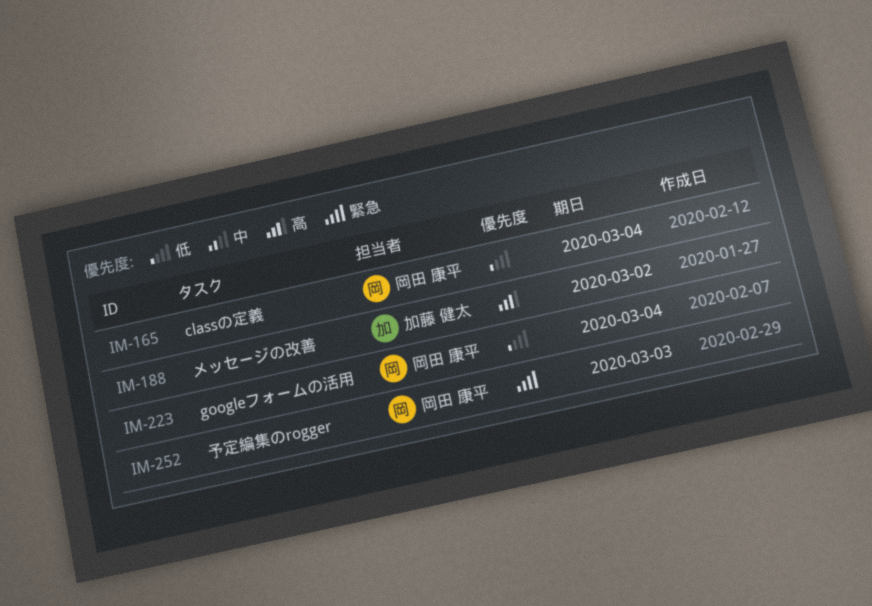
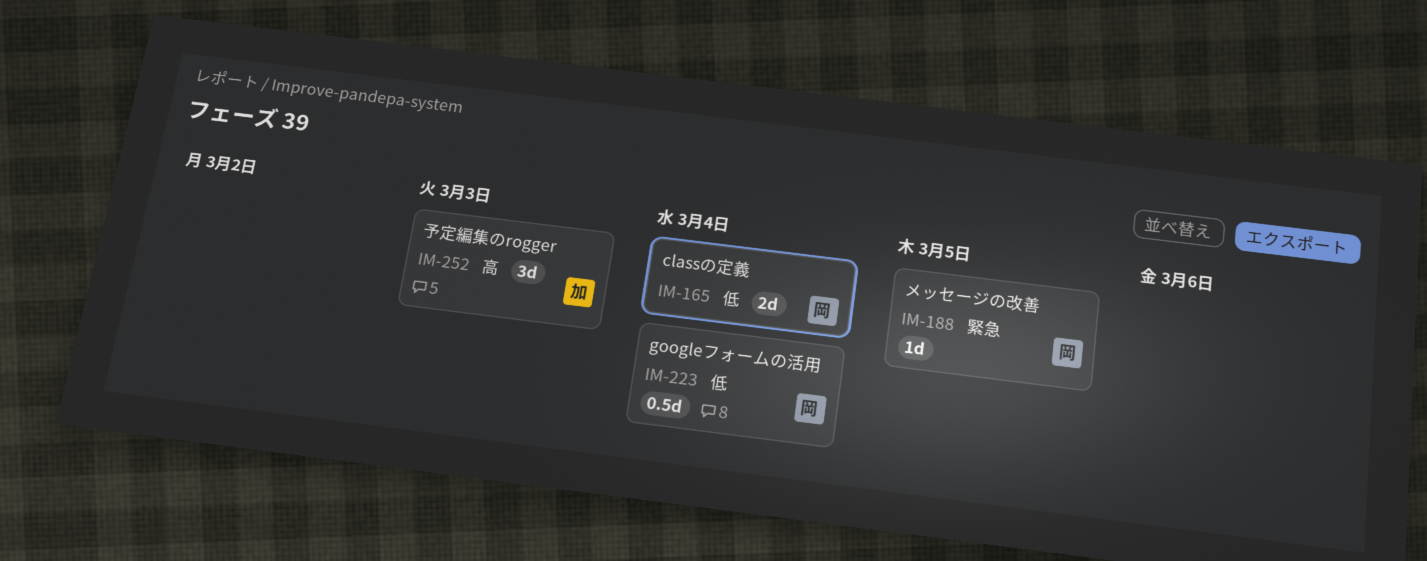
IM-188, owner: 加藤 健太 -> 岡田 康平
IM-188, priority: 高 -> 緊急
IM-188, due: Mar 2 -> Mar 5
IM-252, owner: 岡田 康平 -> 加藤 健太
IM-252, priority: 緊急 -> 高

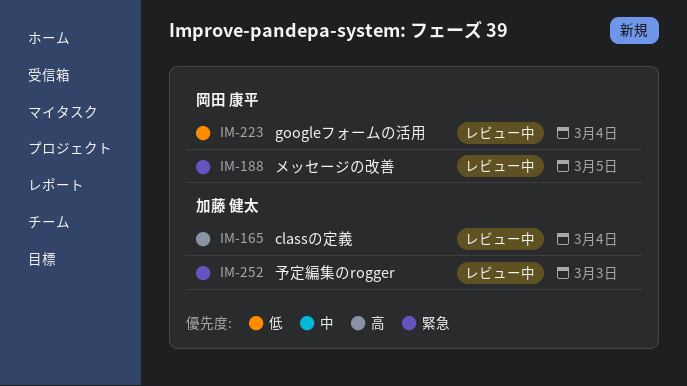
IM-165, owner: 岡田 康平 -> 加藤 健太
IM-165, priority: 低 -> 高
IM-252, priority: 高 -> 緊急

